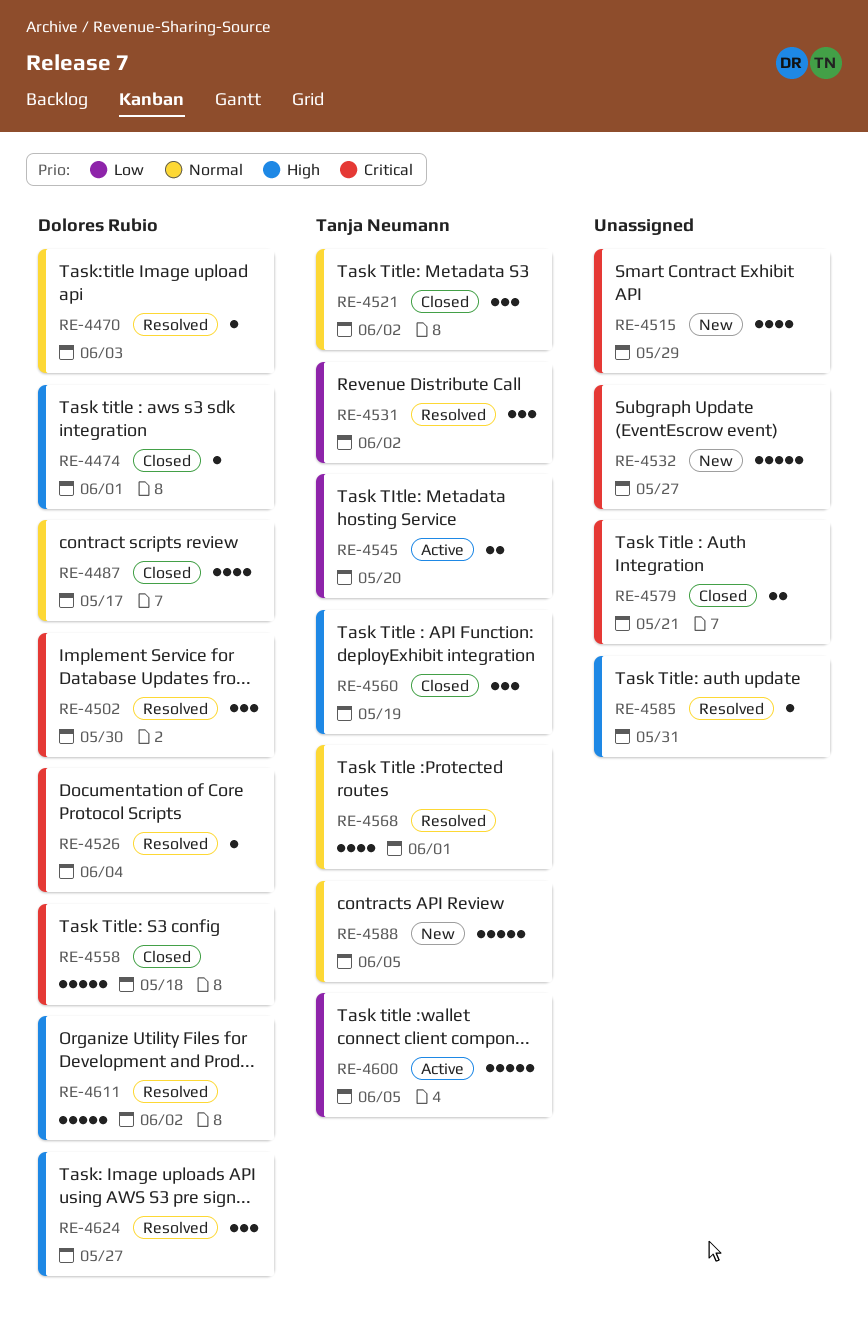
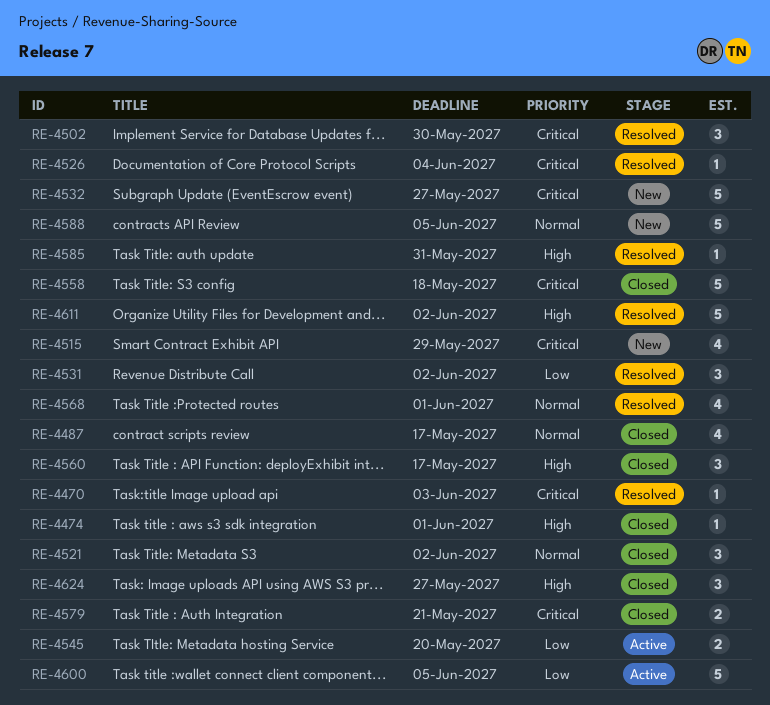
RE-4470, priority: Normal -> Critical
RE-4560, due: May 19 -> May 17
RE-4624, status: Resolved -> Closed

